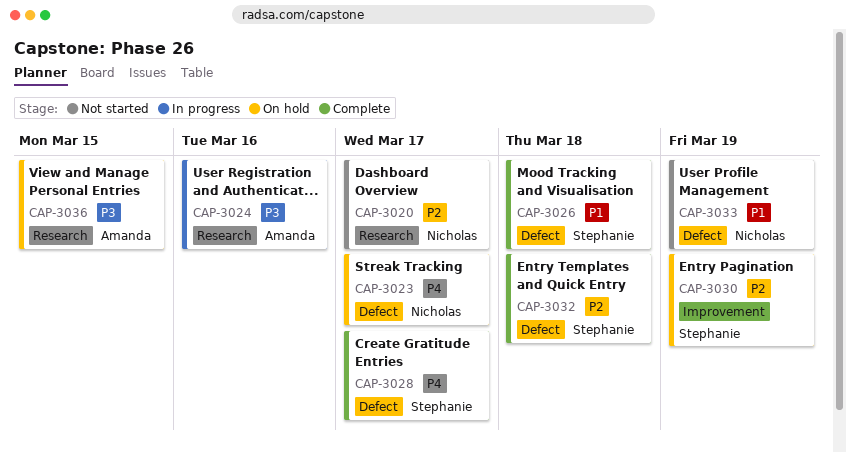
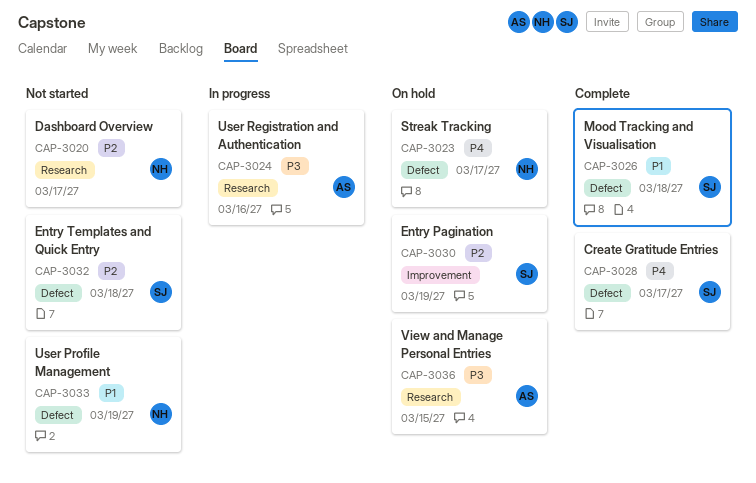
CAP-3032, status: Complete -> Not started

